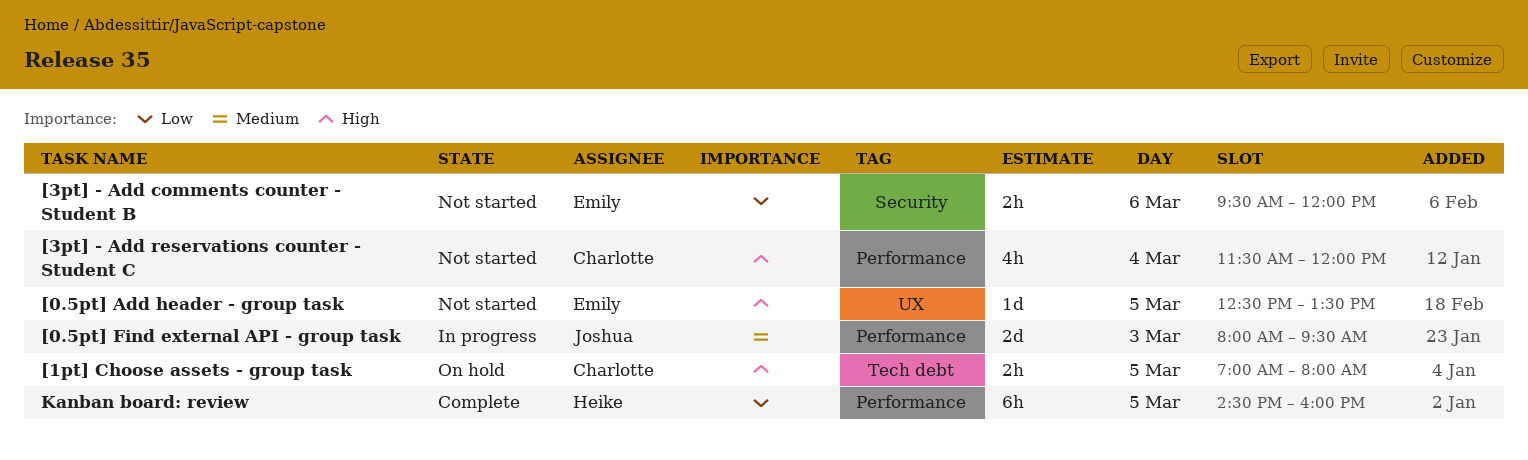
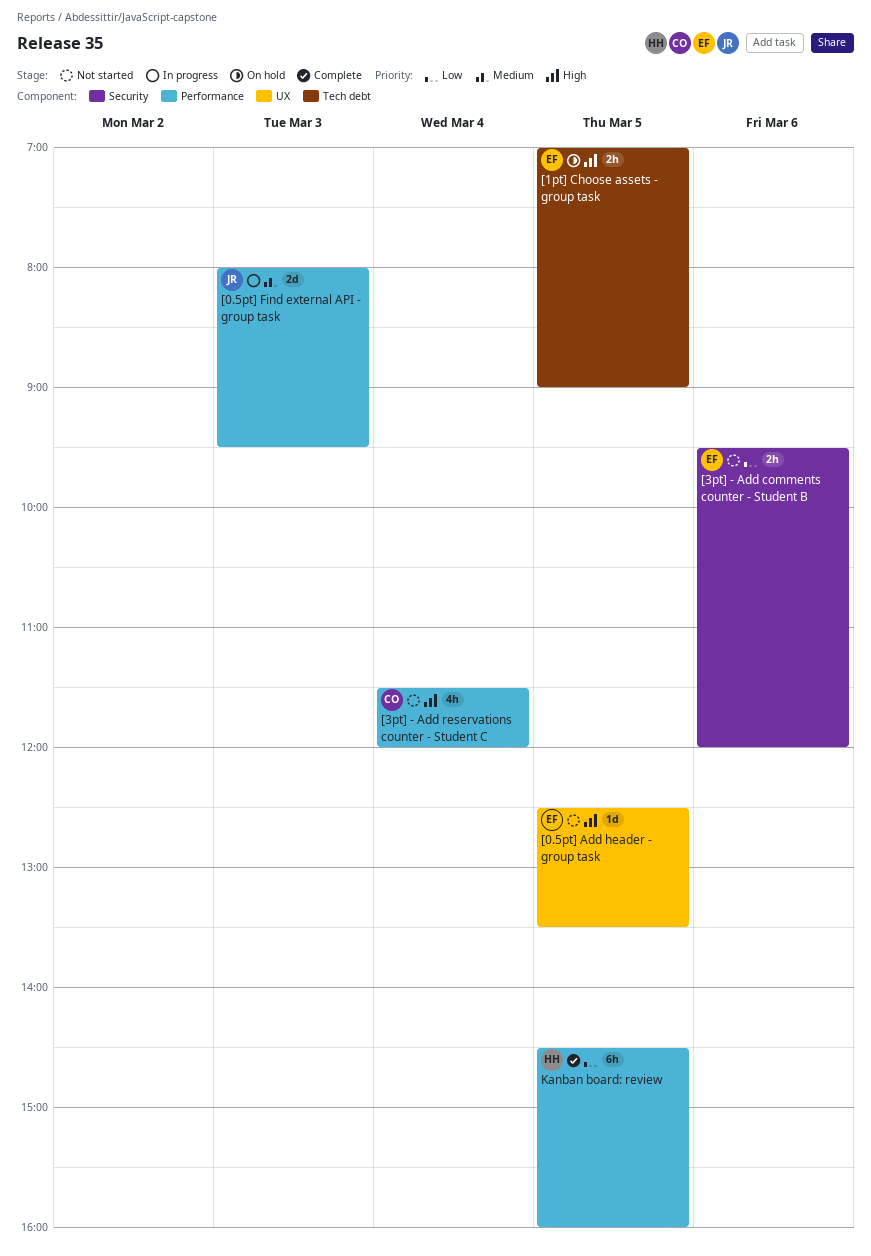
[1pt] Choose assets - group task, owner: Charlotte -> Emily
[1pt] Choose assets - group task, ends: 08:00 -> 09:00

